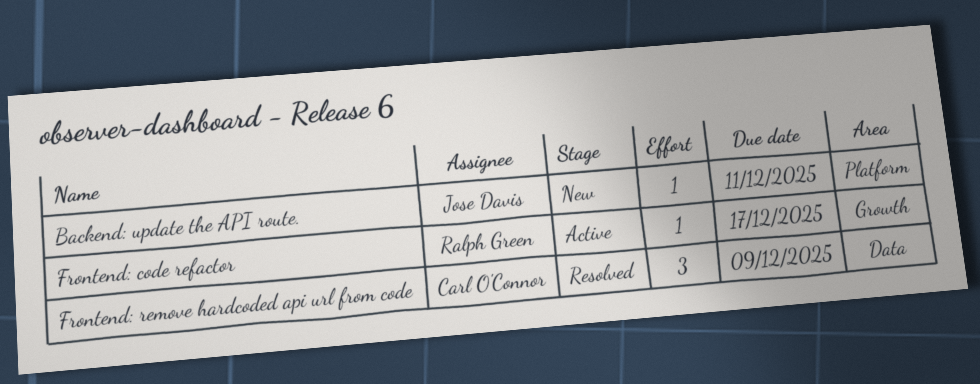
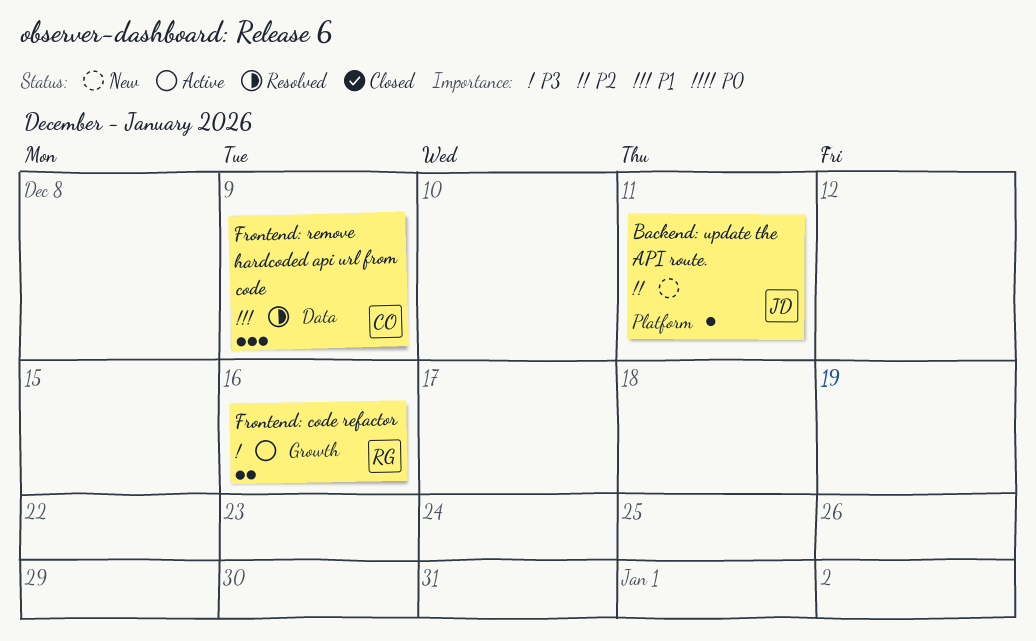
Frontend: code refactor, estimate: 1 -> 2
Frontend: code refactor, due: Dec 17 -> Dec 16

